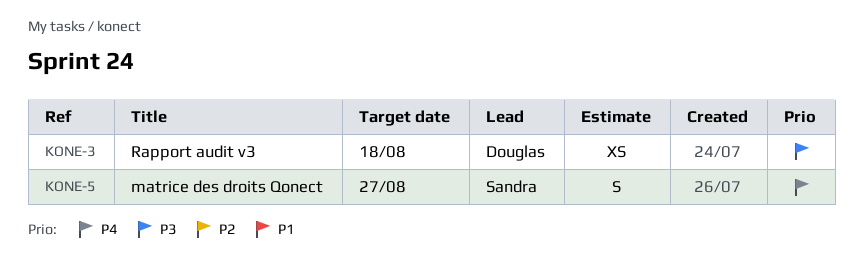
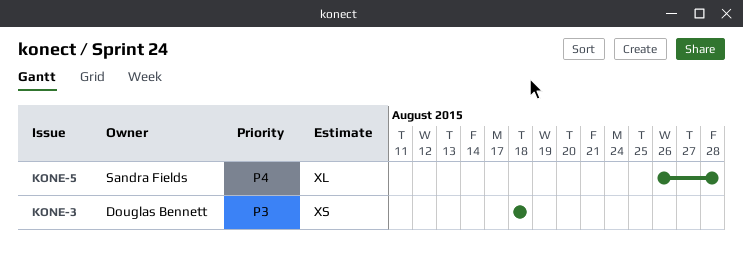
KONE-5, estimate: S -> XL
KONE-5, due: Aug 27 -> Aug 28

